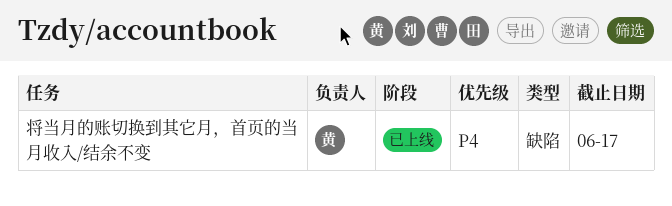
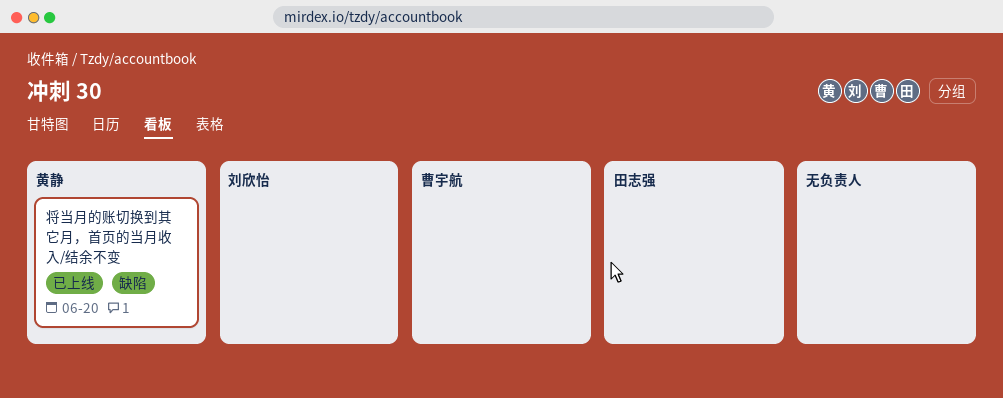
将当月的账切换到其它月，首页的当月收入/结余不变, due: Jun 17 -> Jun 20

